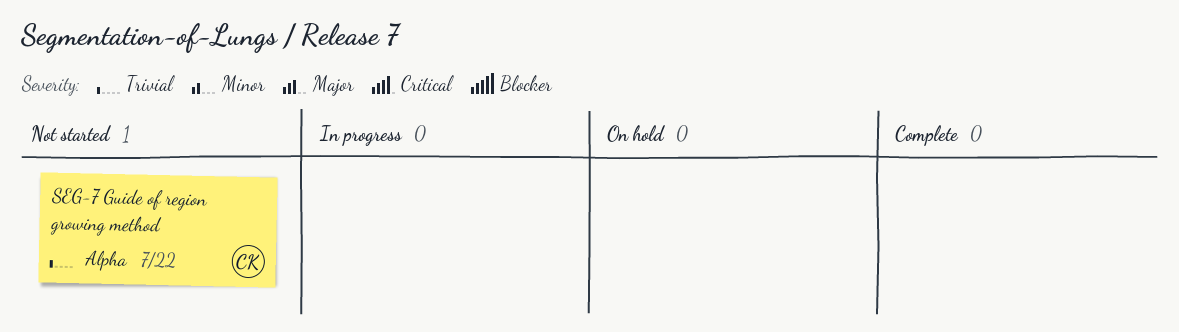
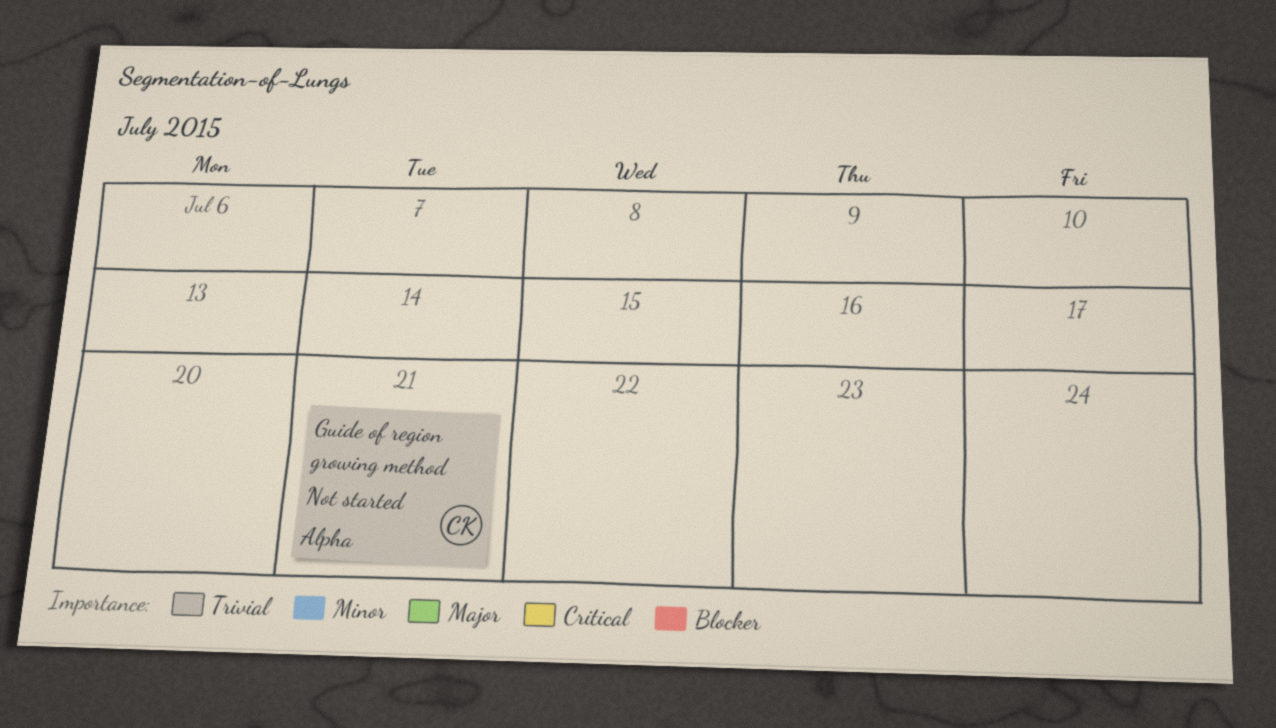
Guide of region growing method, due: Jul 22 -> Jul 21

